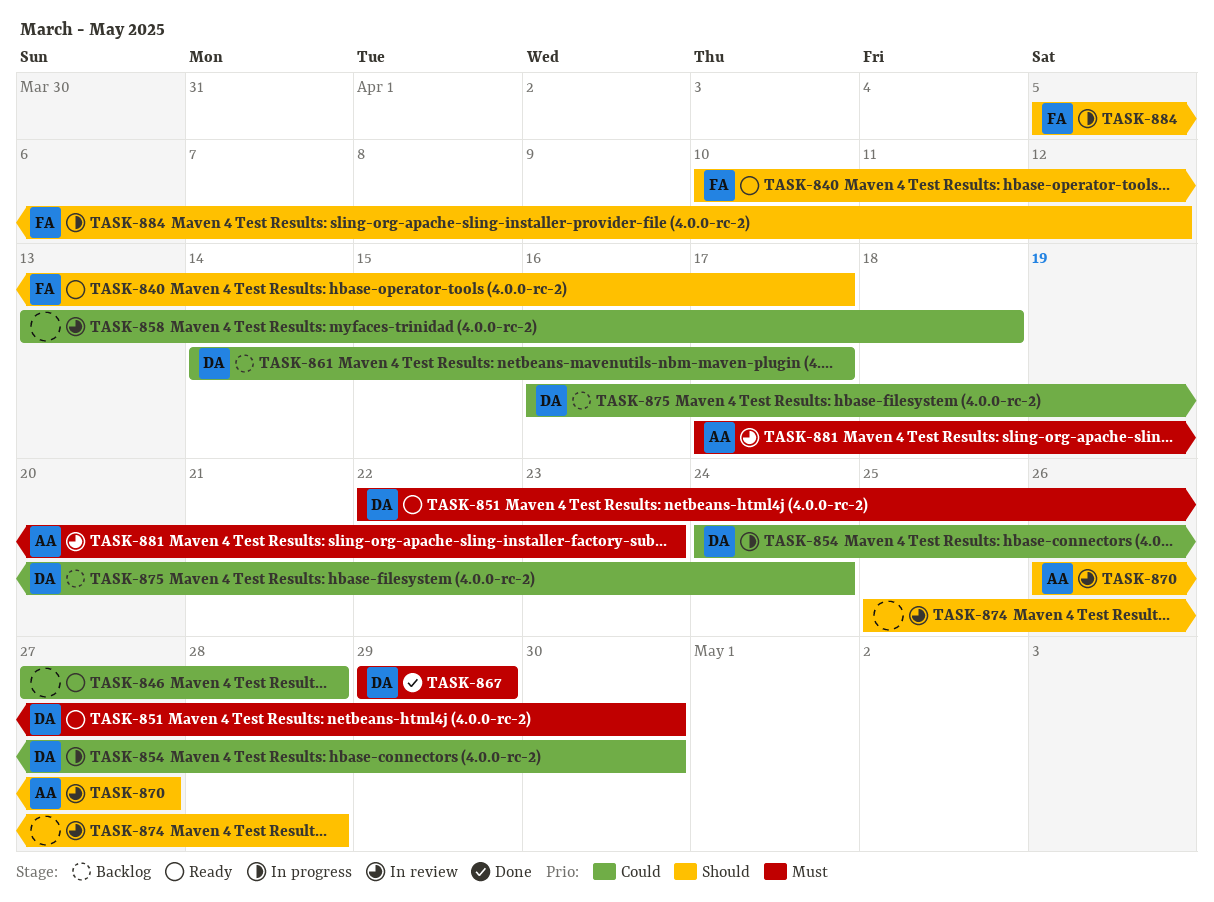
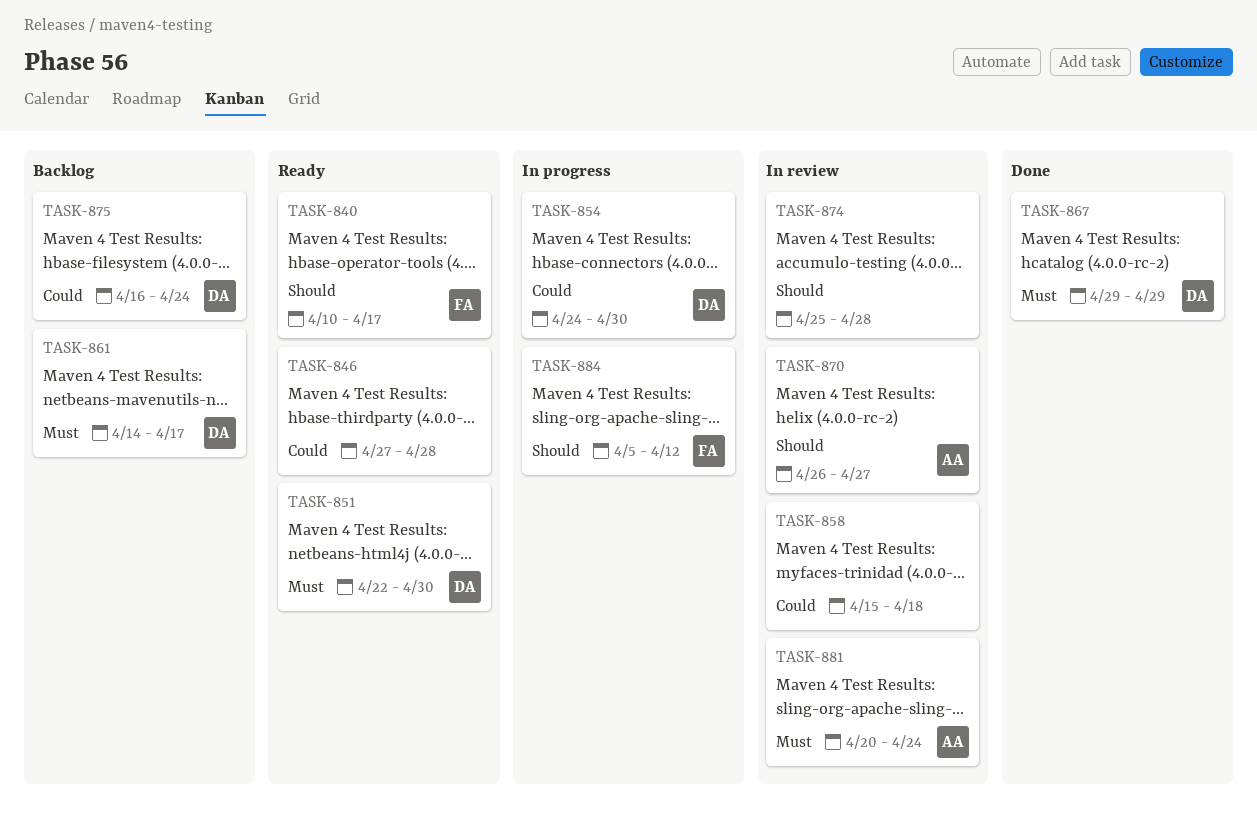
TASK-858, start: Apr 13 -> Apr 15
TASK-861, priority: Could -> Must
TASK-881, start: Apr 17 -> Apr 20
TASK-881, due: Apr 23 -> Apr 24

